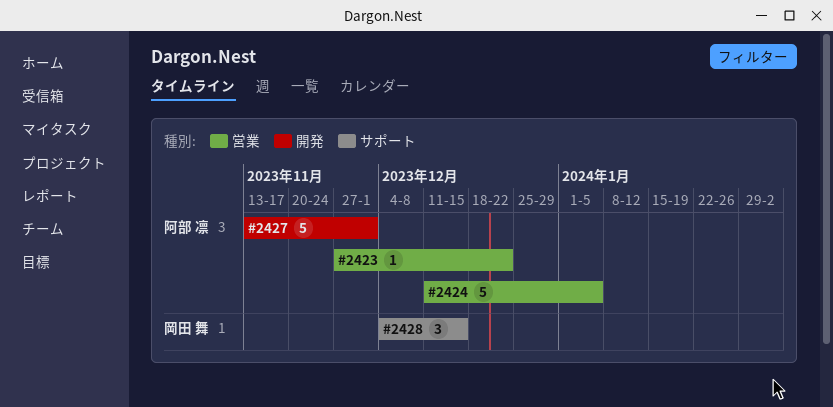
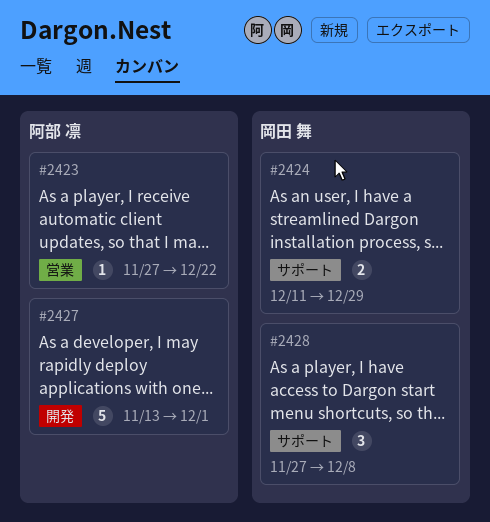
#2424, owner: 阿部 凛 -> 岡田 舞
#2424, label: 営業 -> サポート
#2424, estimate: 5 -> 2
#2424, due: Jan 5 -> Dec 29
#2428, start: Dec 4 -> Nov 27
#2428, due: Dec 15 -> Dec 8

